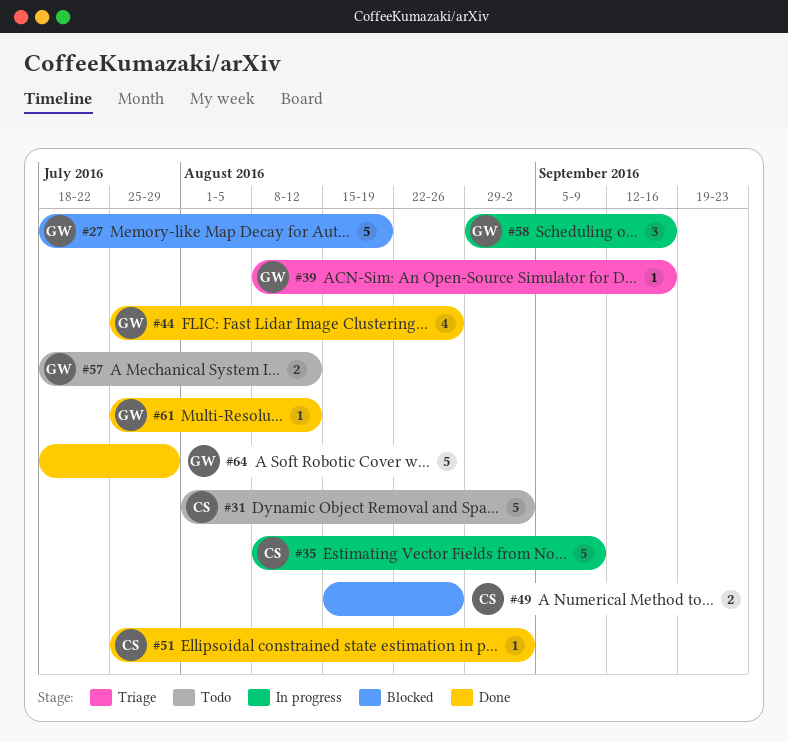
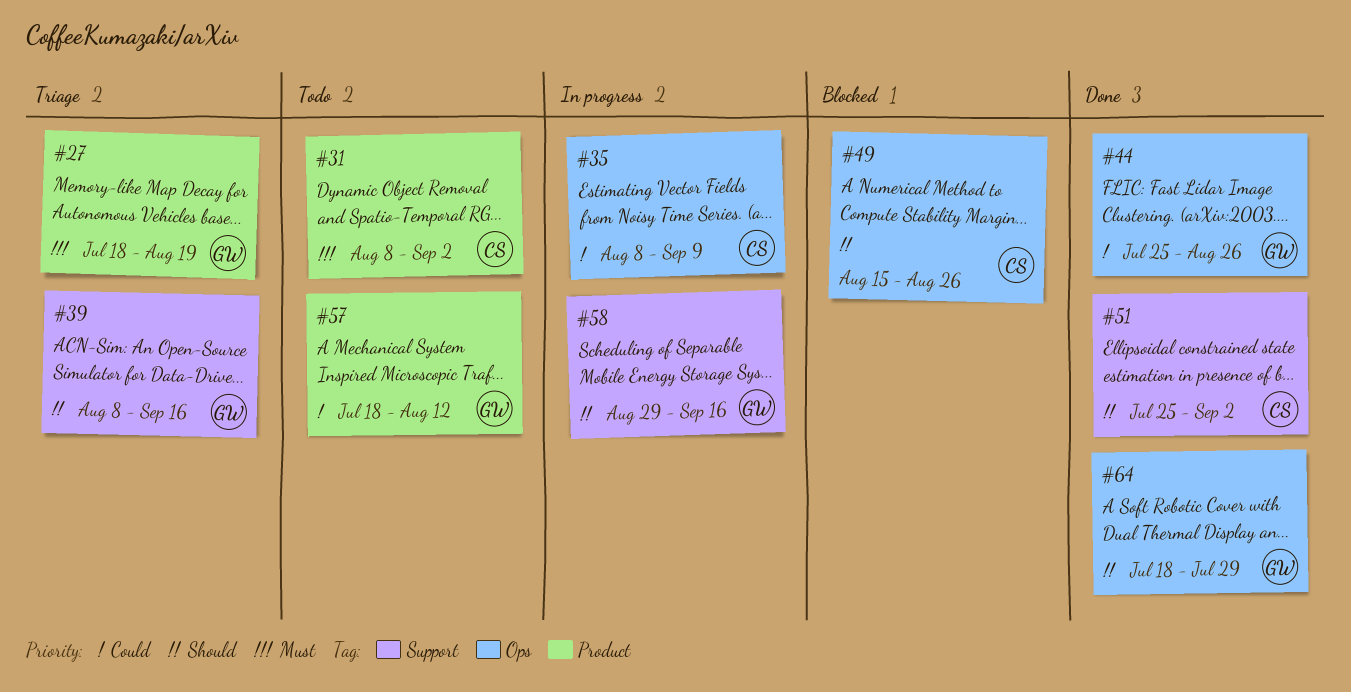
#27, status: Blocked -> Triage
#31, start: Aug 1 -> Aug 8
#61: present -> none

